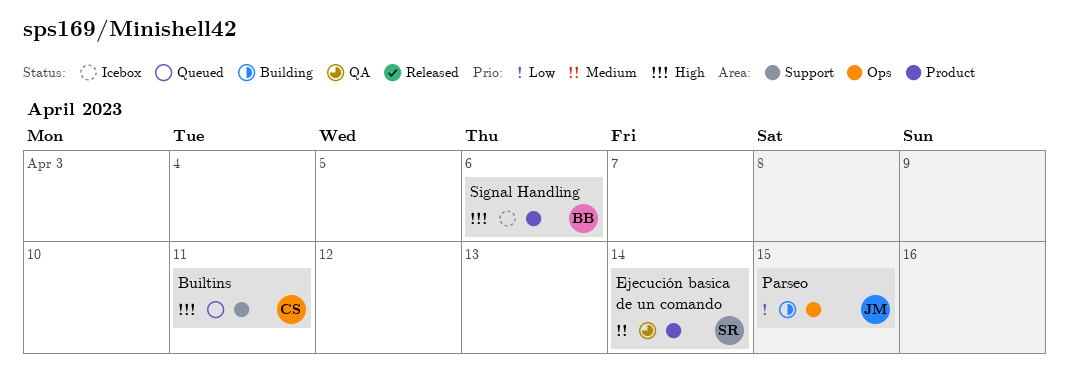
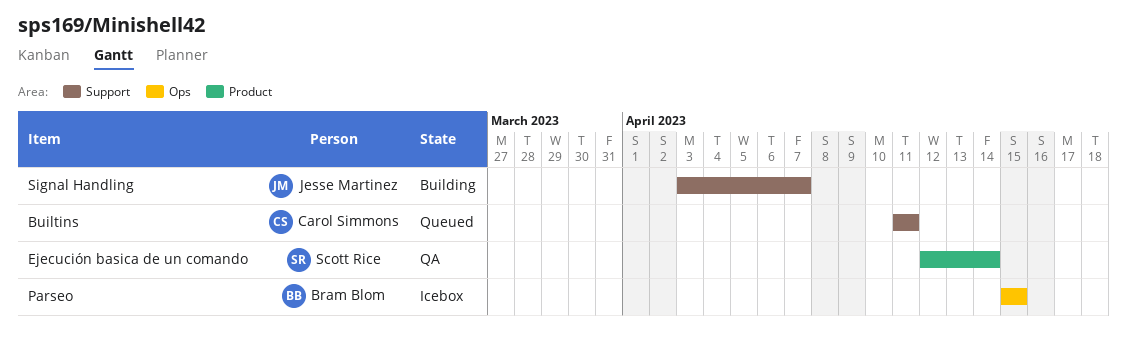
Parseo, status: Building -> Icebox
Parseo, owner: Jesse Martinez -> Bram Blom
Signal Handling, status: Icebox -> Building
Signal Handling, owner: Bram Blom -> Jesse Martinez
Signal Handling, label: Product -> Support
Signal Handling, due: Apr 6 -> Apr 7

